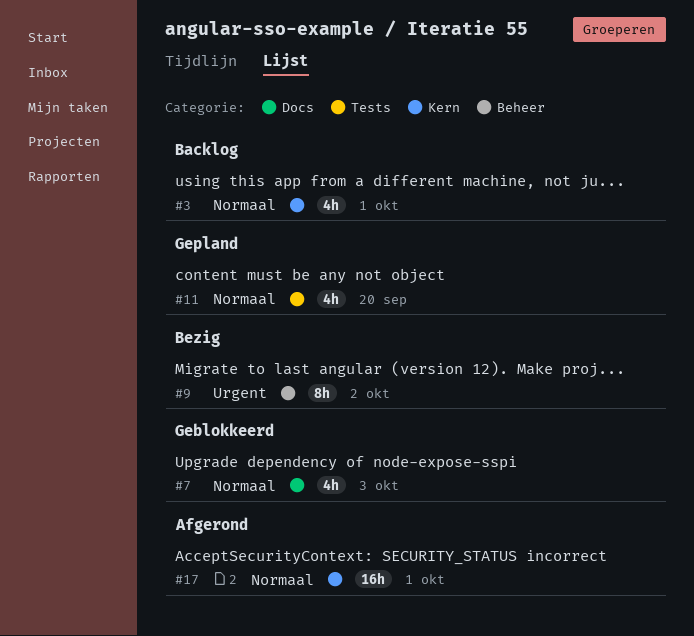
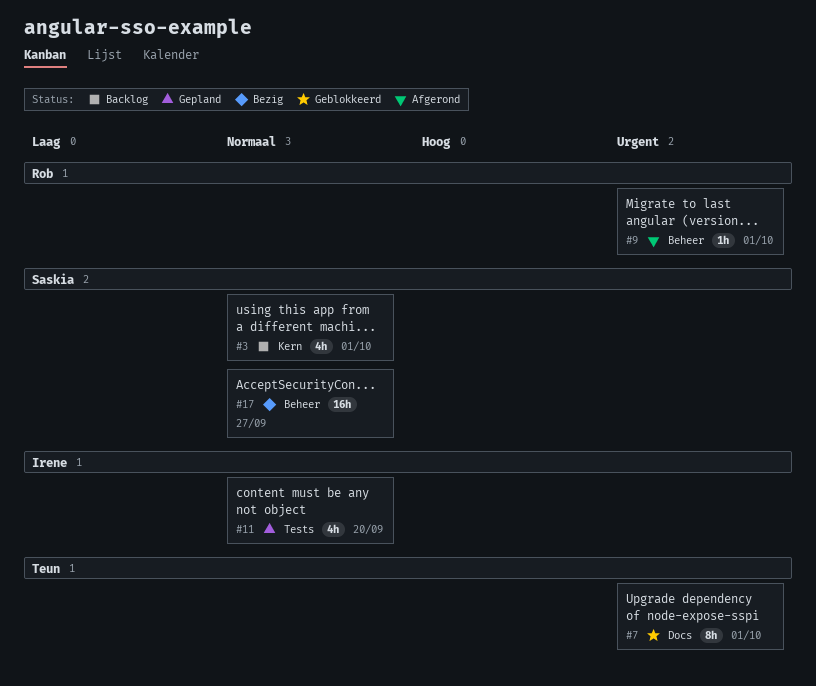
#7, priority: Normaal -> Urgent
#7, estimate: 4h -> 8h
#7, due: Oct 3 -> Oct 1
#9, status: Bezig -> Afgerond
#9, estimate: 8h -> 1h
#9, due: Oct 2 -> Oct 1
#17, status: Afgerond -> Bezig
#17, label: Kern -> Beheer
#17, due: Oct 1 -> Sep 27

